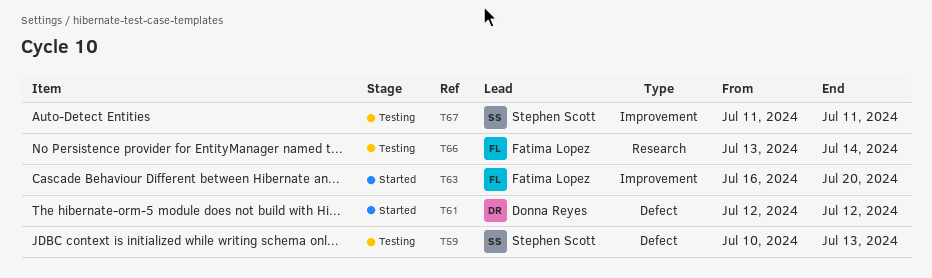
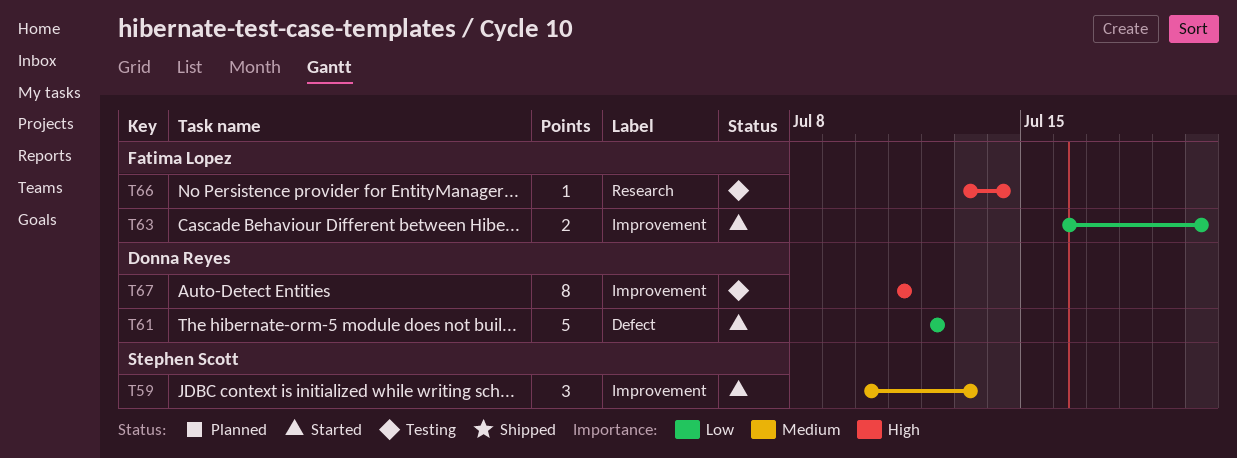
T59, status: Testing -> Started
T59, label: Defect -> Improvement
T67, owner: Stephen Scott -> Donna Reyes

